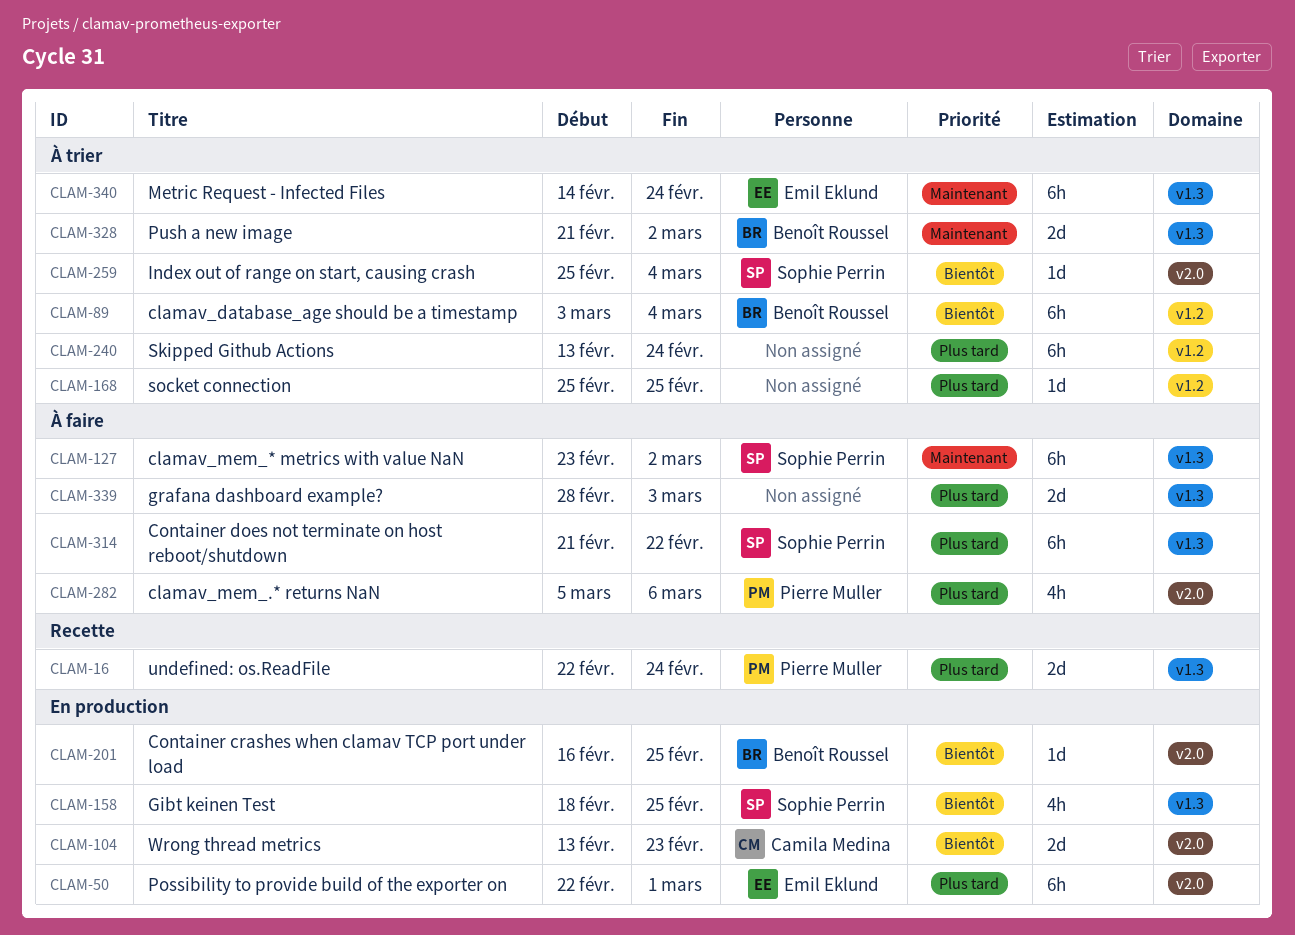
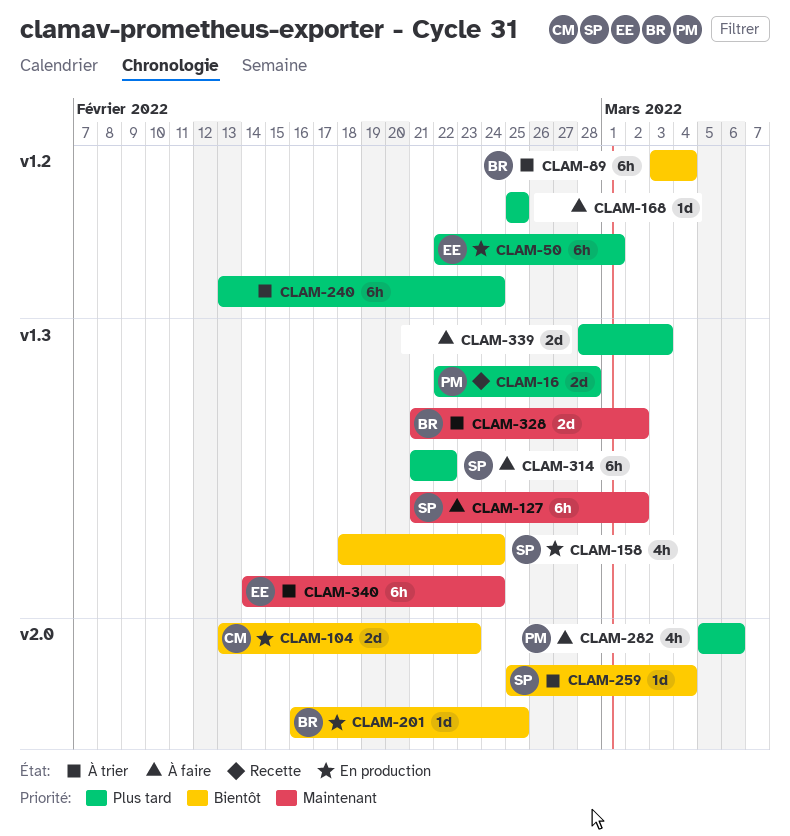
CLAM-16, due: Feb 24 -> Feb 28
CLAM-50, label: v2.0 -> v1.2
CLAM-127, start: Feb 23 -> Feb 21
CLAM-158, due: Feb 25 -> Feb 24
CLAM-168, status: À trier -> À faire

